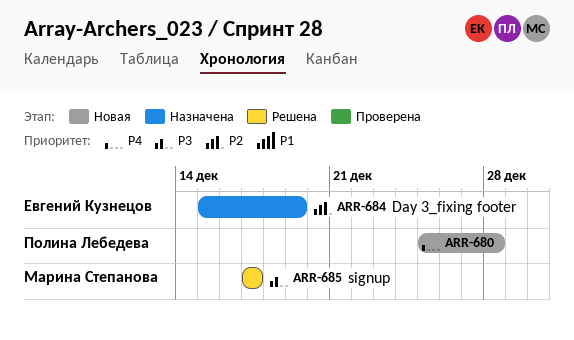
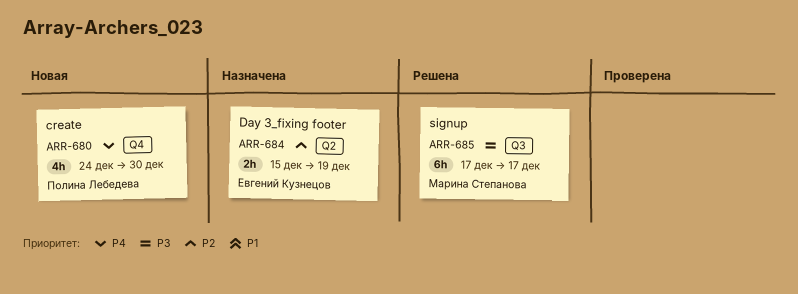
ARR-680, start: Dec 25 -> Dec 24
ARR-680, due: Dec 28 -> Dec 30

